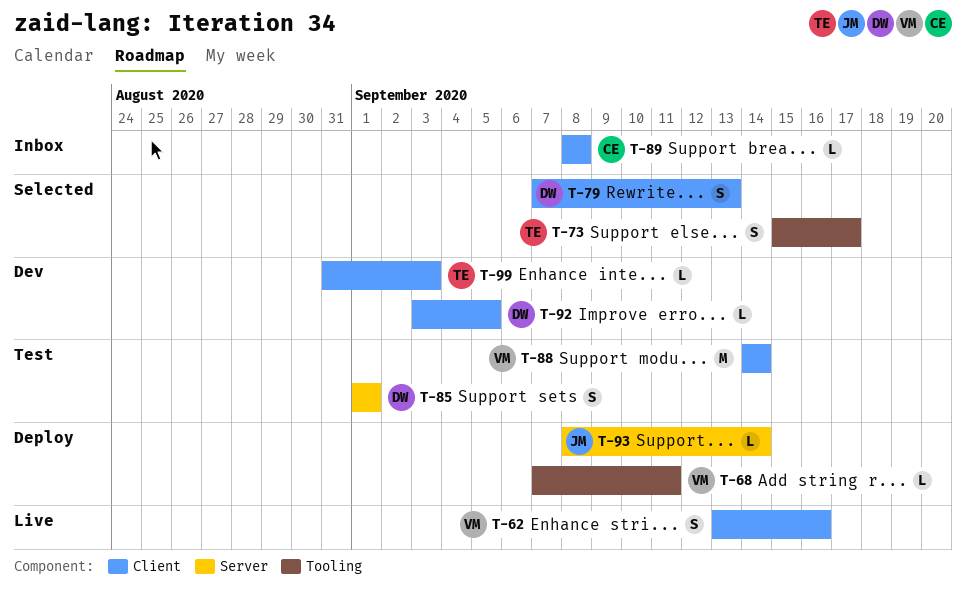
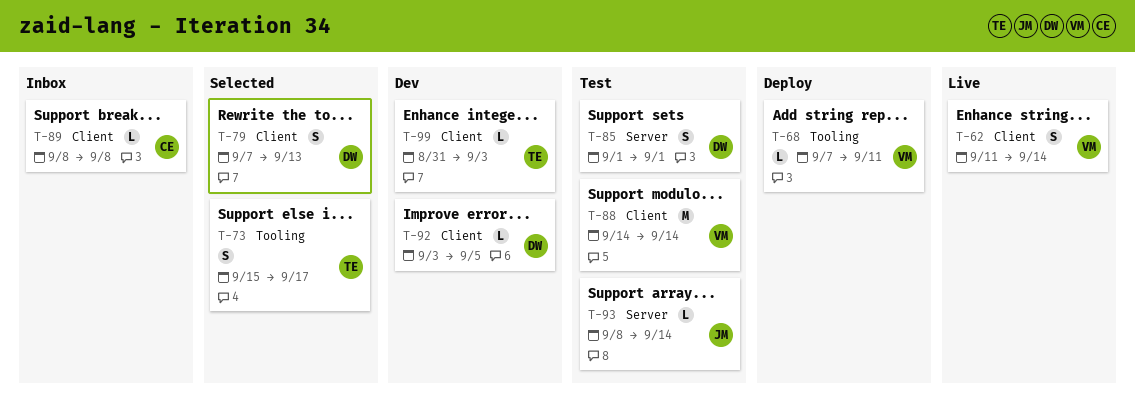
T-62, start: Sep 13 -> Sep 11
T-62, due: Sep 16 -> Sep 14
T-93, status: Deploy -> Test

